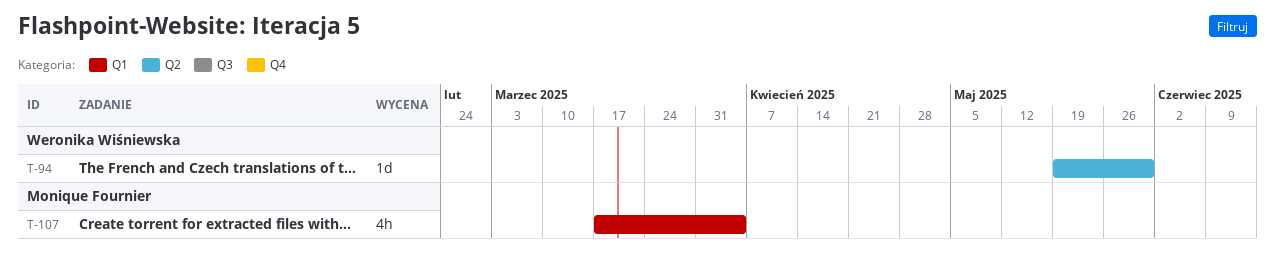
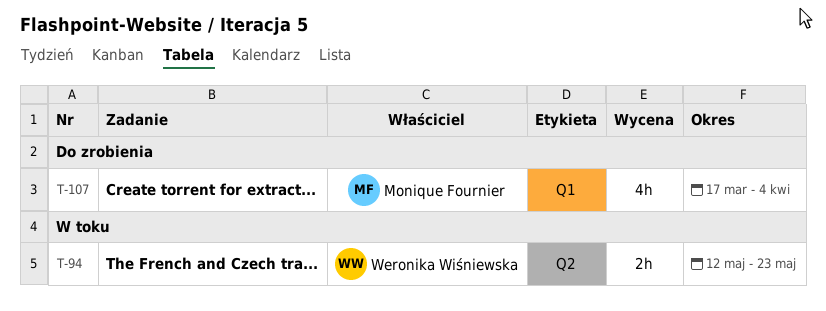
T-94, estimate: 1d -> 2h
T-94, start: May 19 -> May 12
T-94, due: May 30 -> May 23

